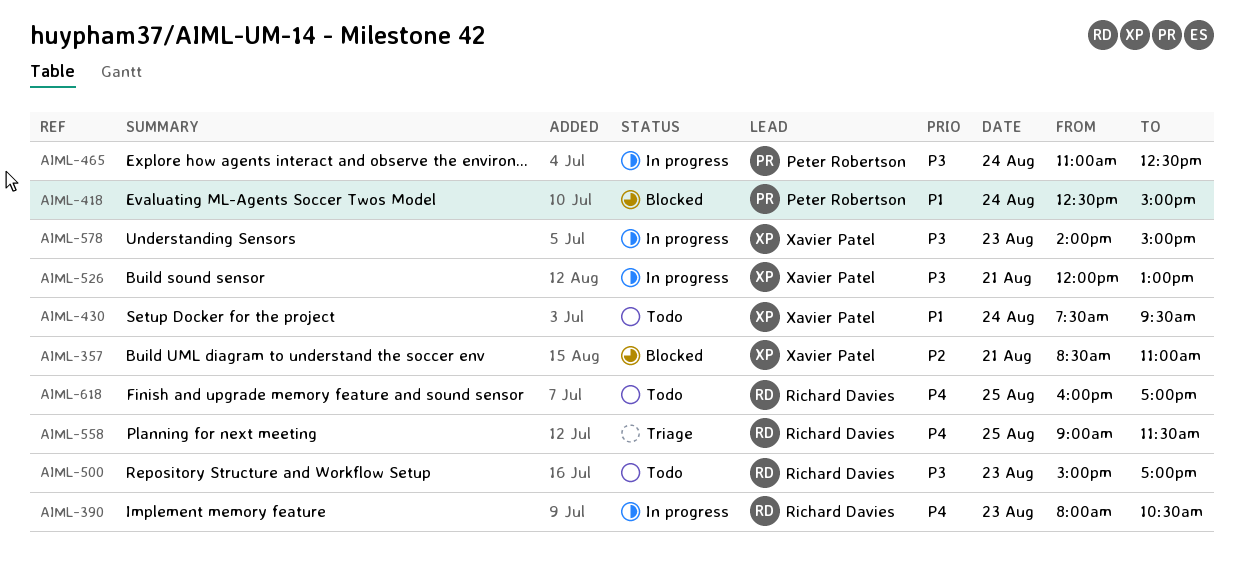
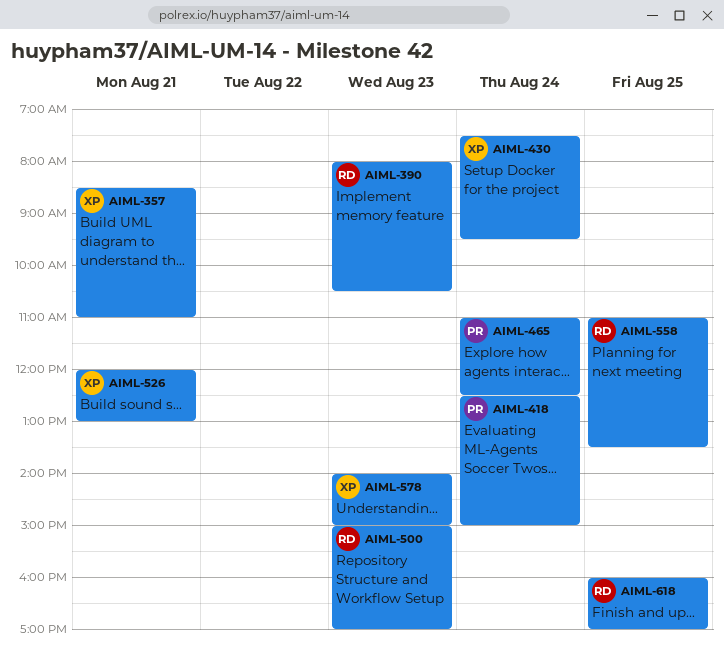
AIML-558, begins: 09:00 -> 11:00
AIML-558, ends: 11:30 -> 13:30

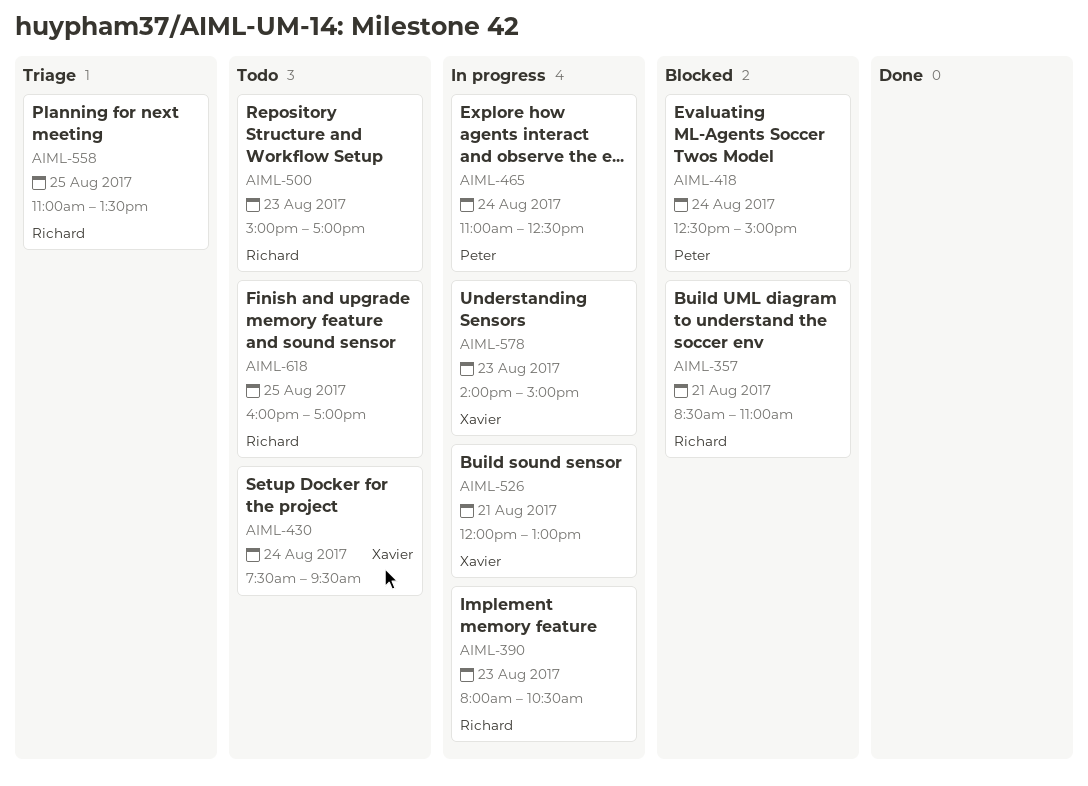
AIML-357, owner: Xavier -> Richard

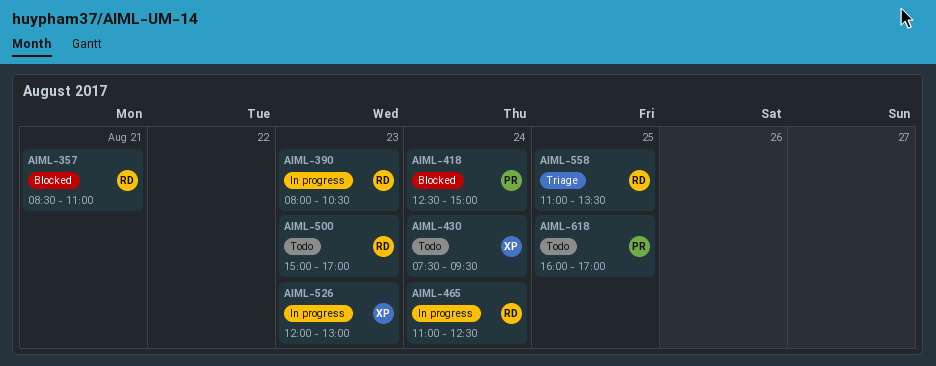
AIML-465, owner: Peter -> Richard
AIML-526, day: Aug 21 -> Aug 23
AIML-578: present -> none
AIML-618, owner: Richard -> Peter

